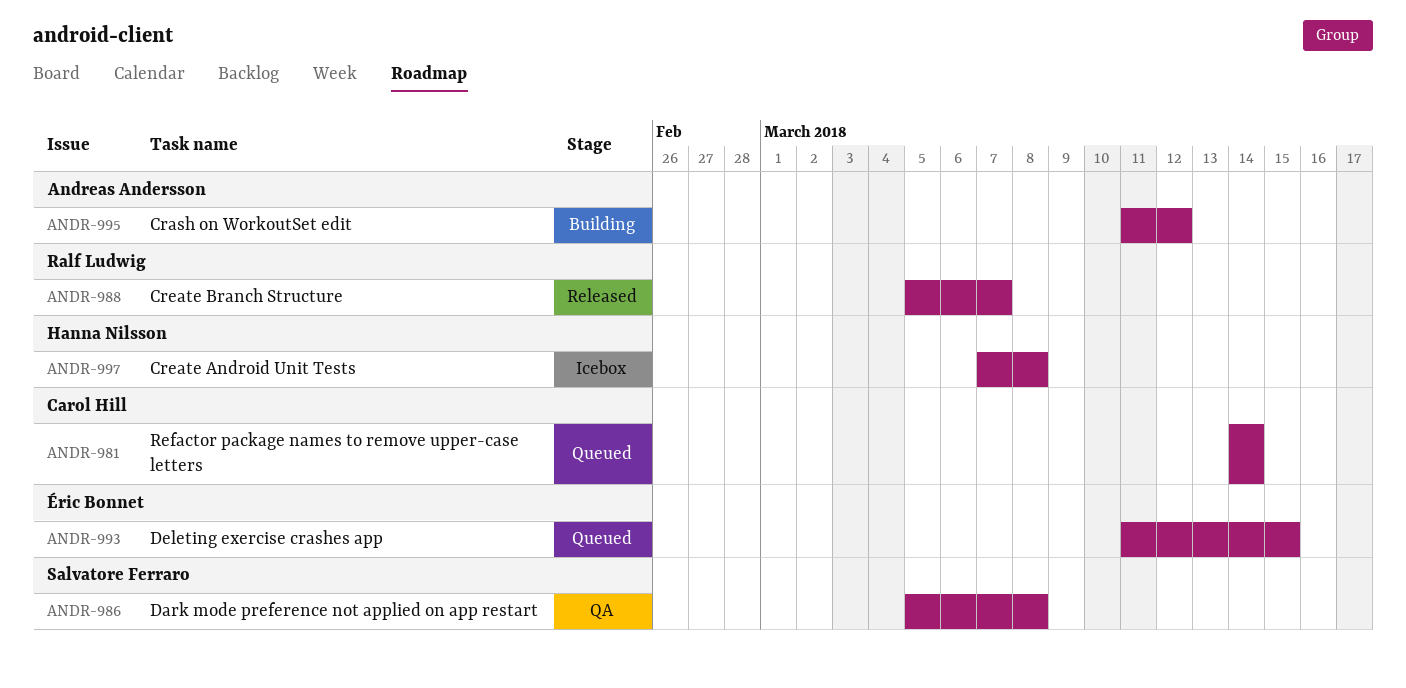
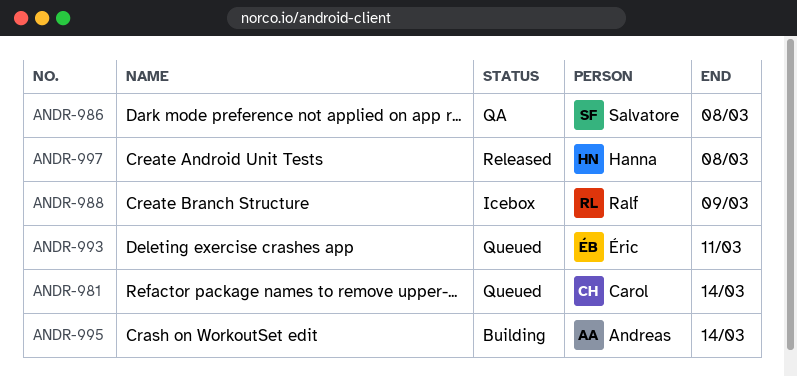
ANDR-988, status: Released -> Icebox
ANDR-988, due: Mar 7 -> Mar 9
ANDR-993, due: Mar 15 -> Mar 11
ANDR-995, due: Mar 12 -> Mar 14
ANDR-997, status: Icebox -> Released

